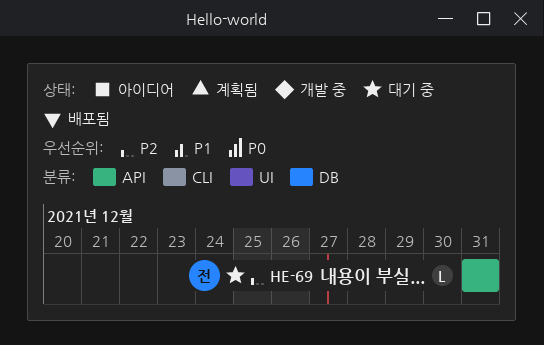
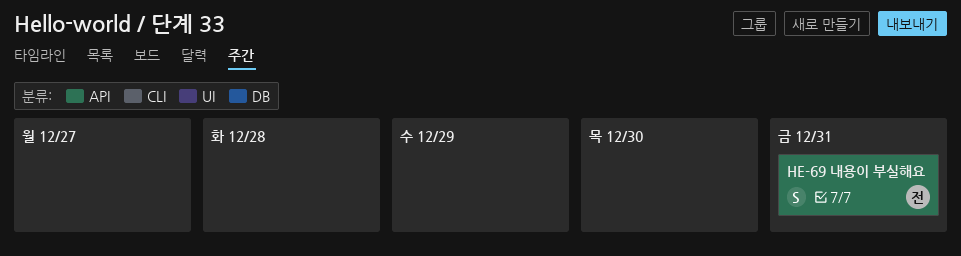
HE-69, estimate: L -> S

